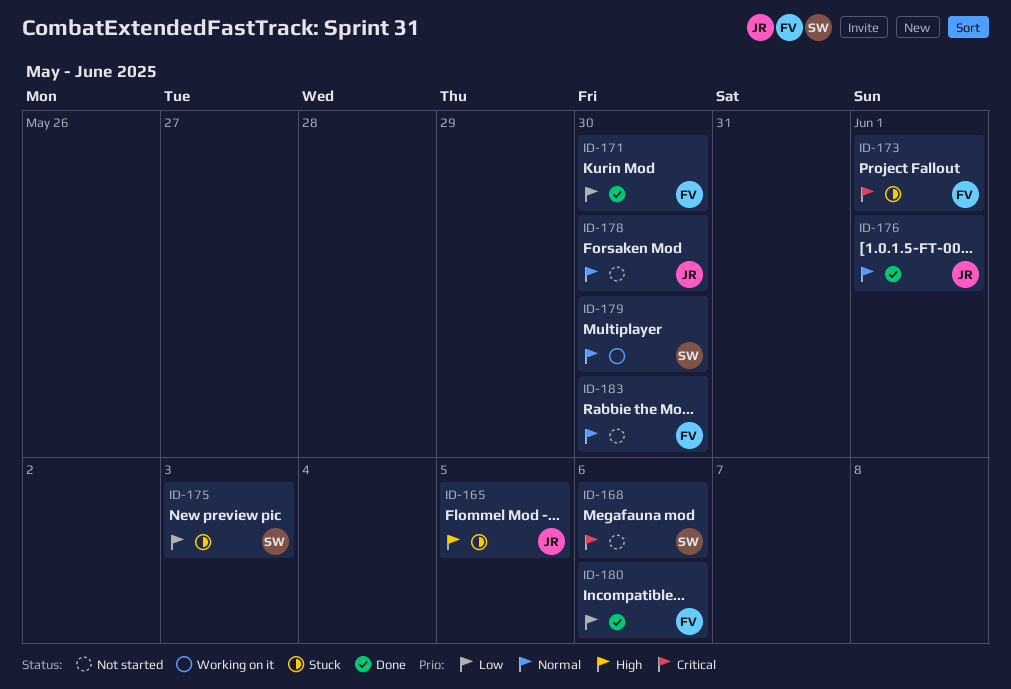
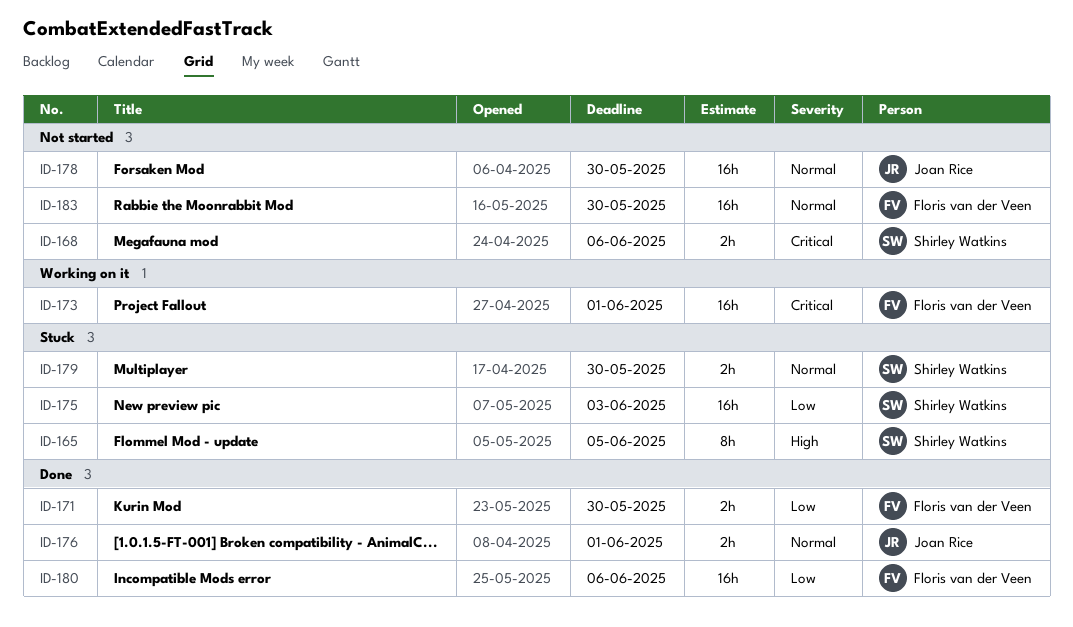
ID-165, owner: Joan Rice -> Shirley Watkins
ID-173, status: Stuck -> Working on it
ID-179, status: Working on it -> Stuck

